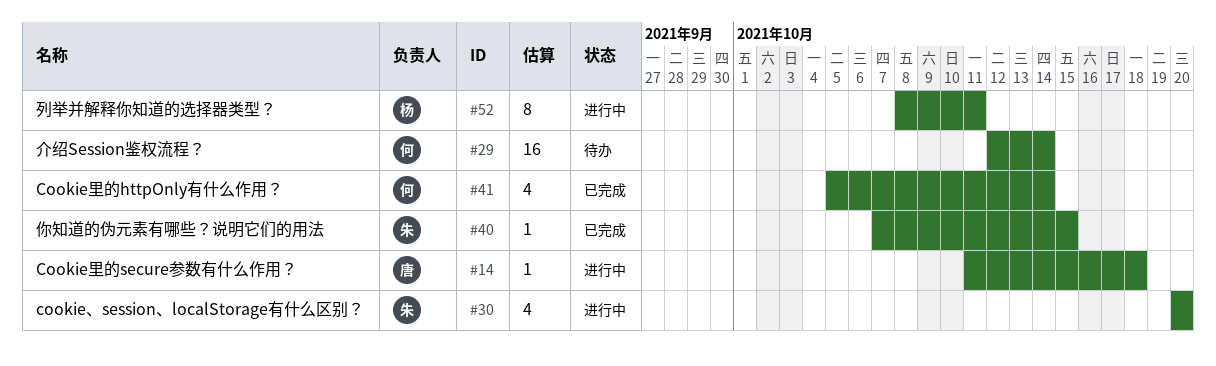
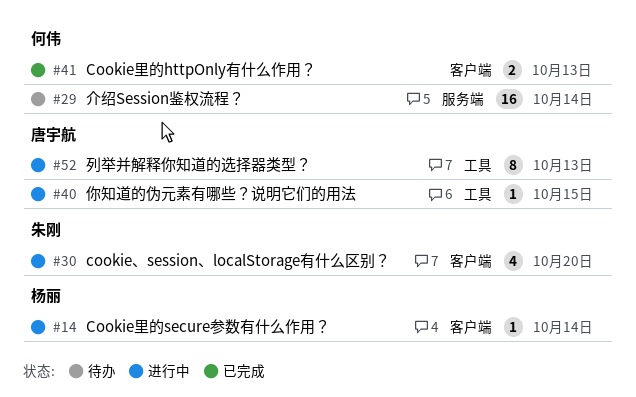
#14, owner: 唐宇航 -> 杨丽
#14, due: Oct 18 -> Oct 14
#40, status: 已完成 -> 进行中
#40, owner: 朱刚 -> 唐宇航
#41, estimate: 4 -> 2
#41, due: Oct 14 -> Oct 13
#52, owner: 杨丽 -> 唐宇航
#52, due: Oct 11 -> Oct 13

